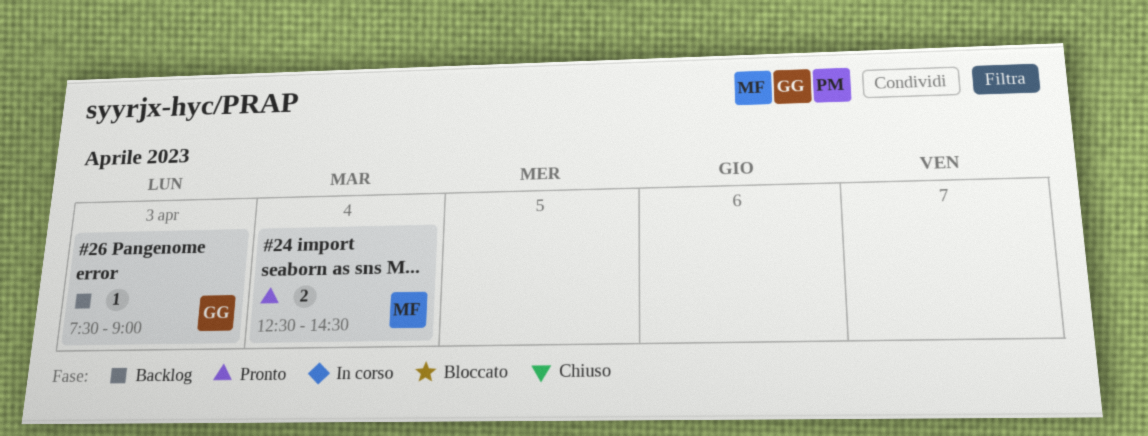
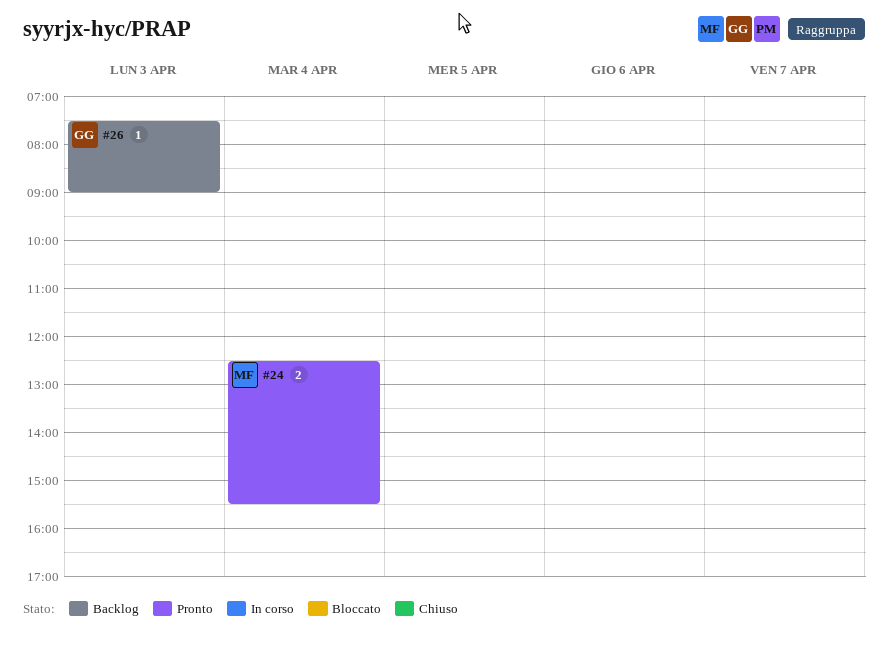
#24, ends: 14:30 -> 15:30

